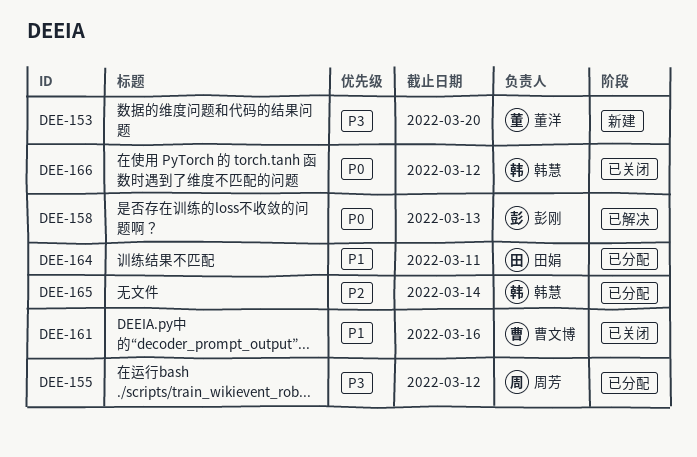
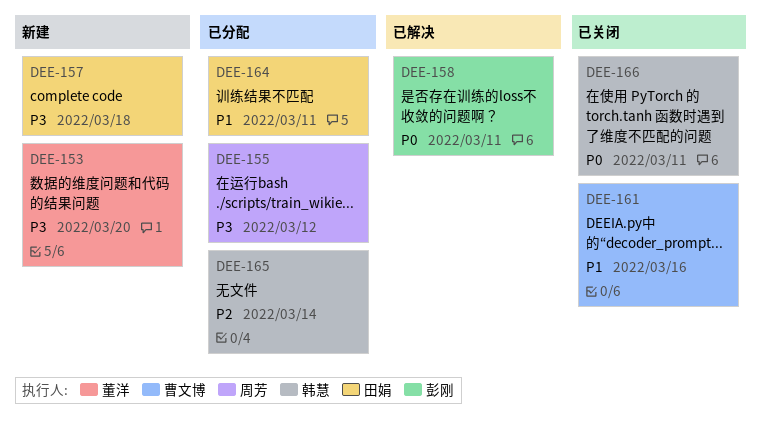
DEE-157: none -> present
DEE-158, due: Mar 13 -> Mar 11
DEE-166, due: Mar 12 -> Mar 11

